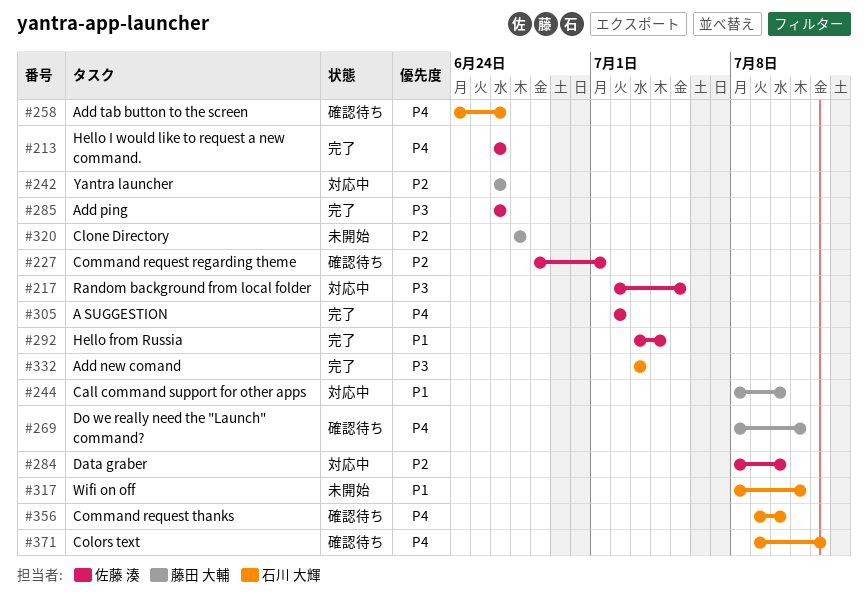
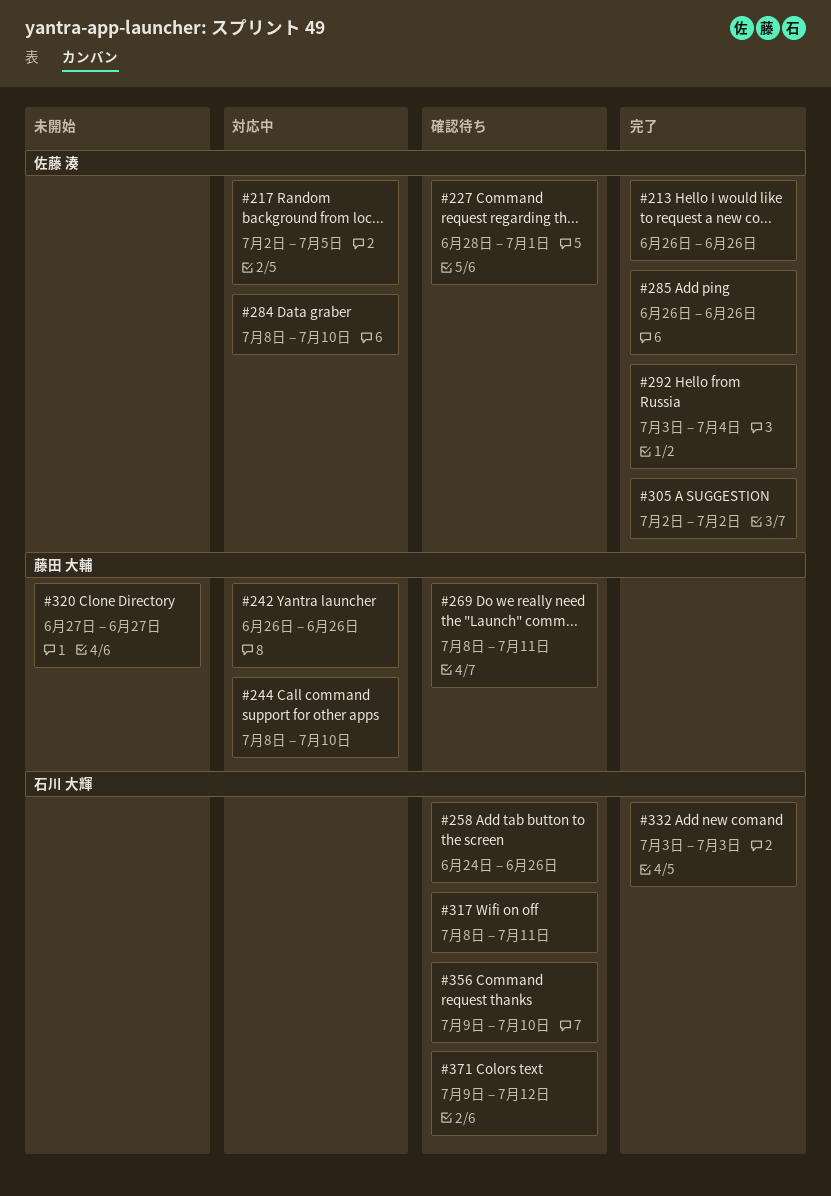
#317, status: 未開始 -> 確認待ち

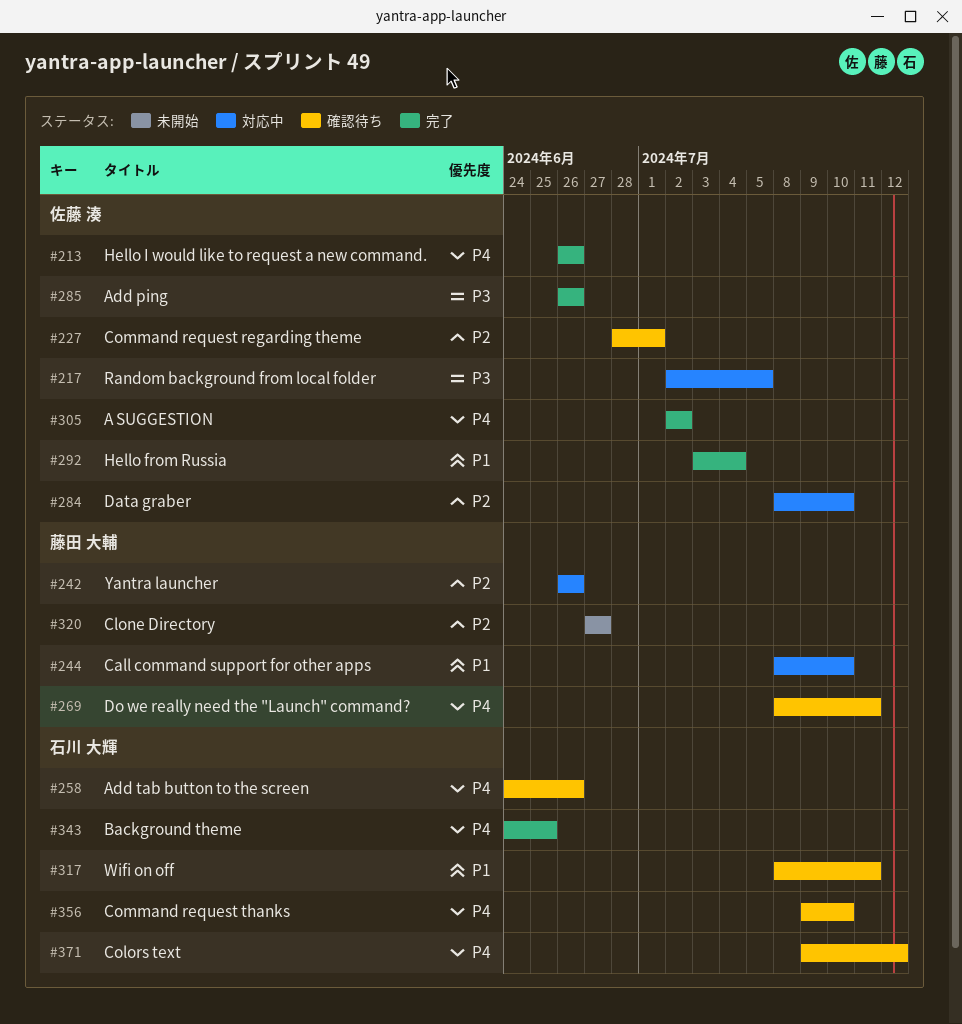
#332: present -> none
#343: none -> present

